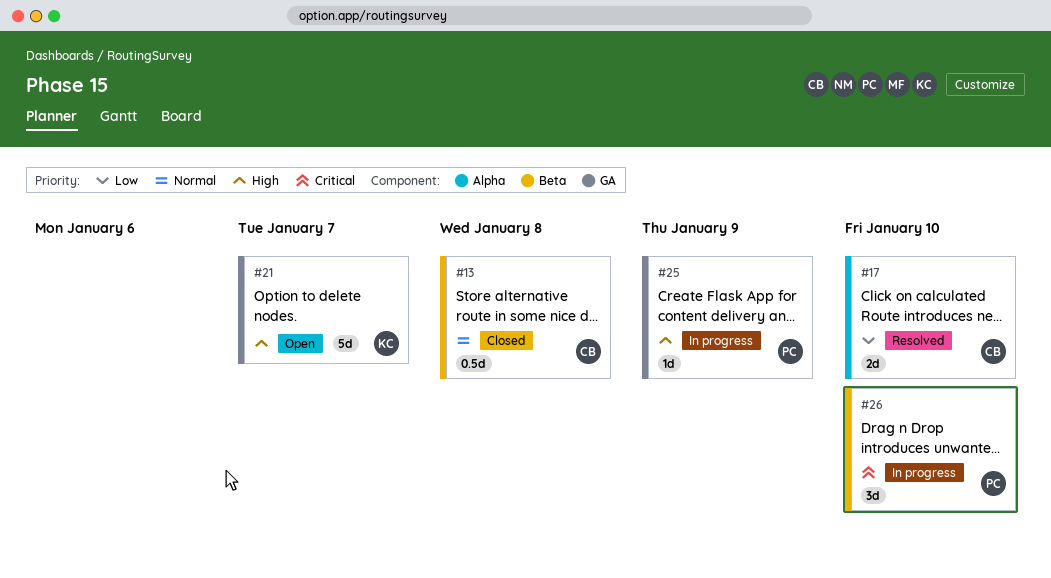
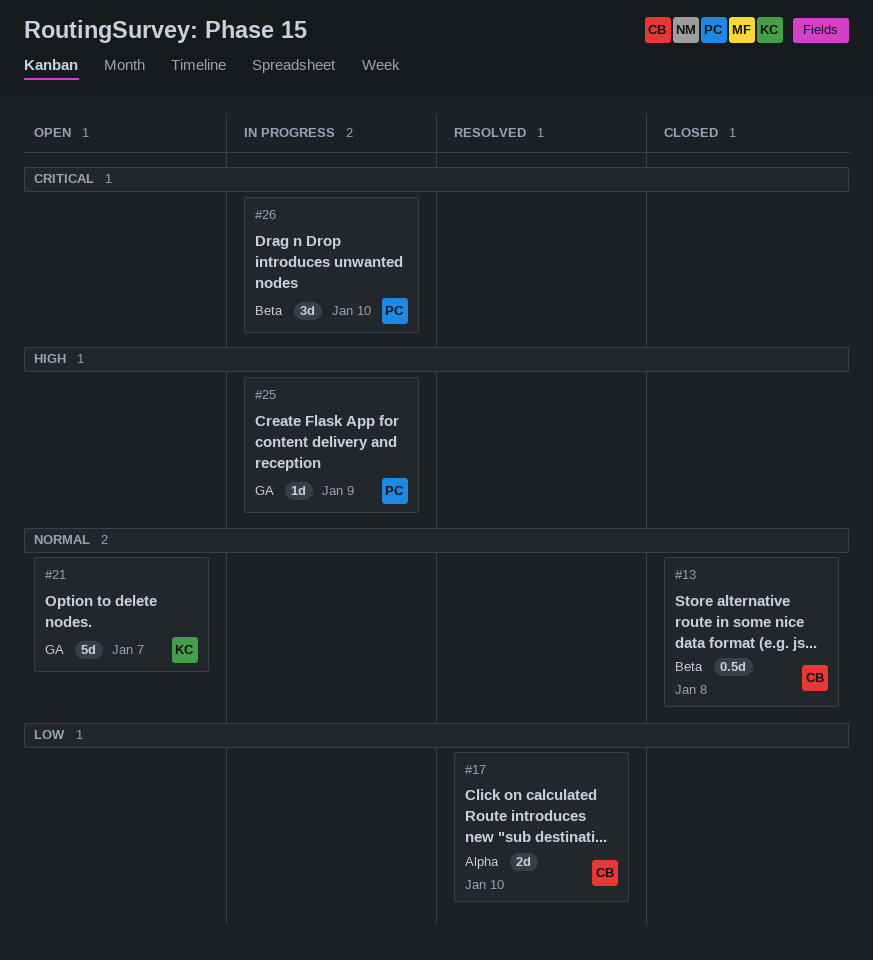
#21, priority: High -> Normal

